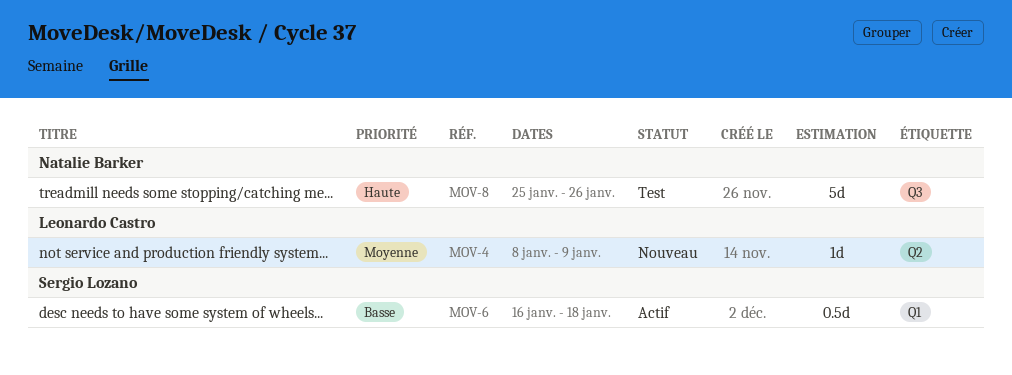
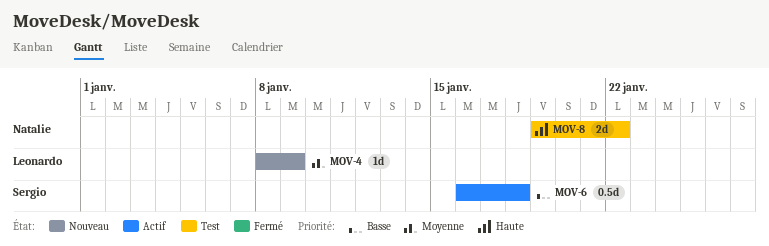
MOV-8, estimate: 5d -> 2d
MOV-8, start: Jan 25 -> Jan 19
MOV-8, due: Jan 26 -> Jan 22

